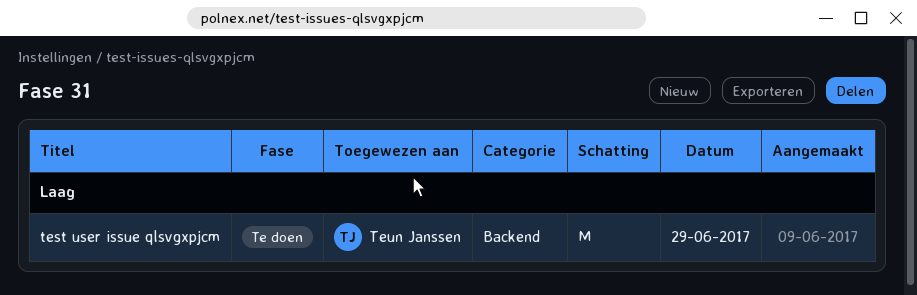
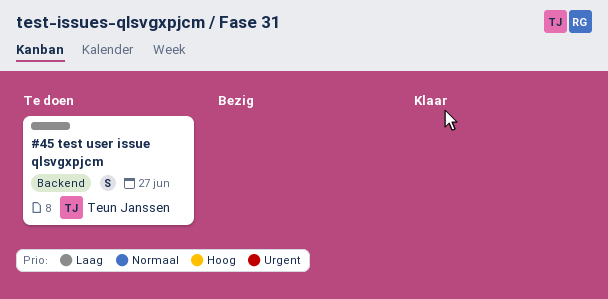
test user issue qlsvgxpjcm, estimate: M -> S
test user issue qlsvgxpjcm, day: Jun 29 -> Jun 27

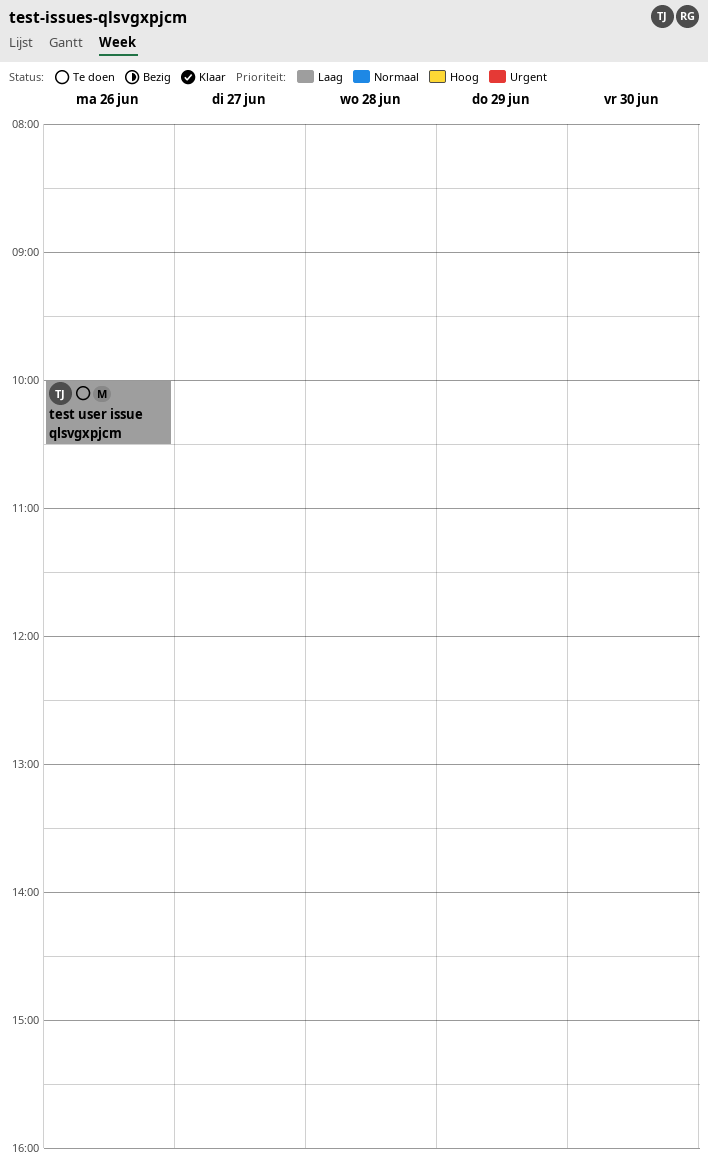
test user issue qlsvgxpjcm, estimate: S -> M
test user issue qlsvgxpjcm, day: Jun 27 -> Jun 26

